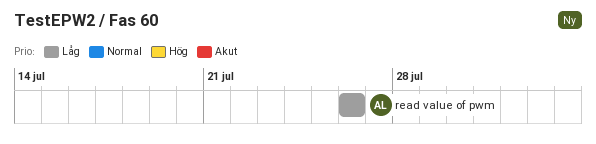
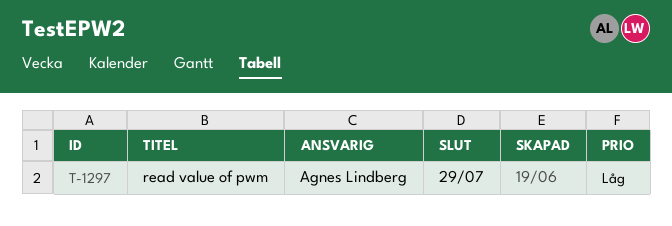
read value of pwm, due: Jul 26 -> Jul 29

